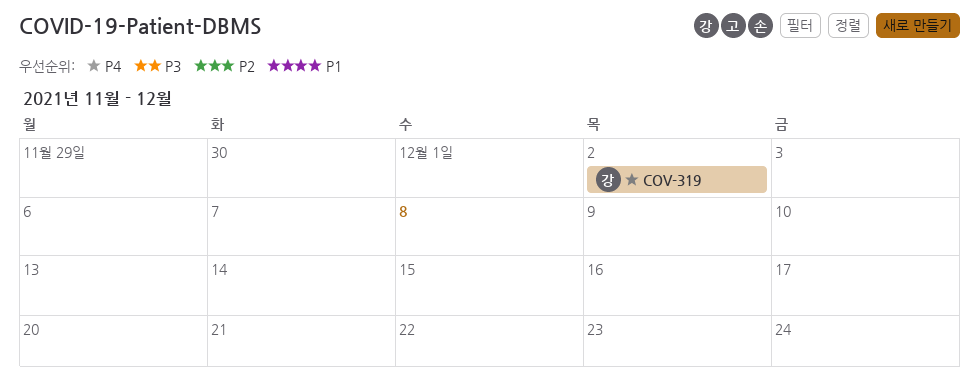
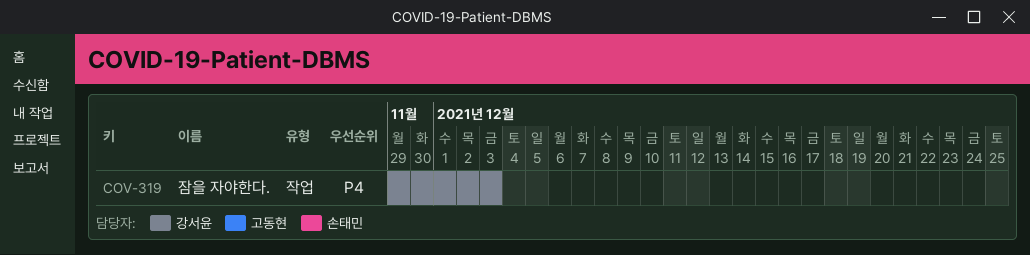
COV-319, start: Dec 2 -> Nov 29
COV-319, due: Dec 2 -> Dec 3

